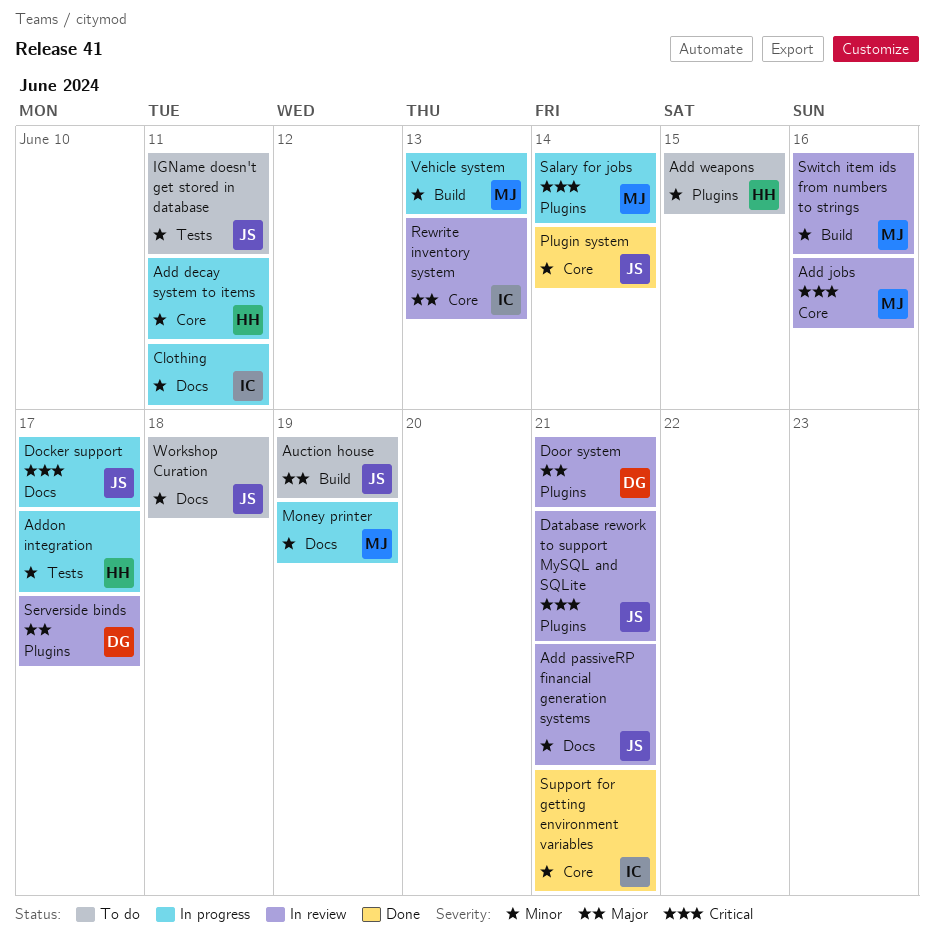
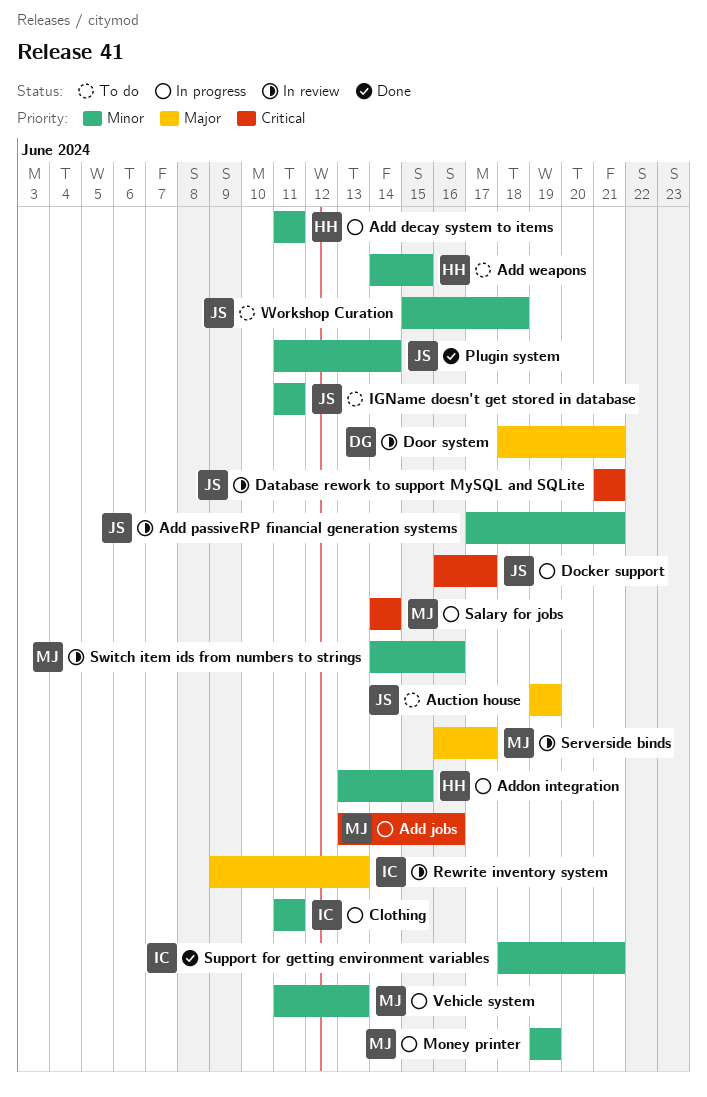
Add jobs, status: In review -> In progress
Addon integration, due: Jun 17 -> Jun 15
Serverside binds, owner: DG -> MJ

